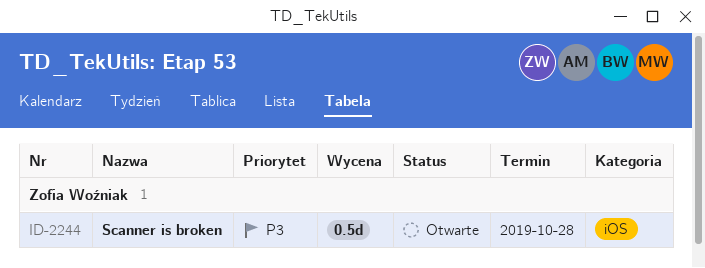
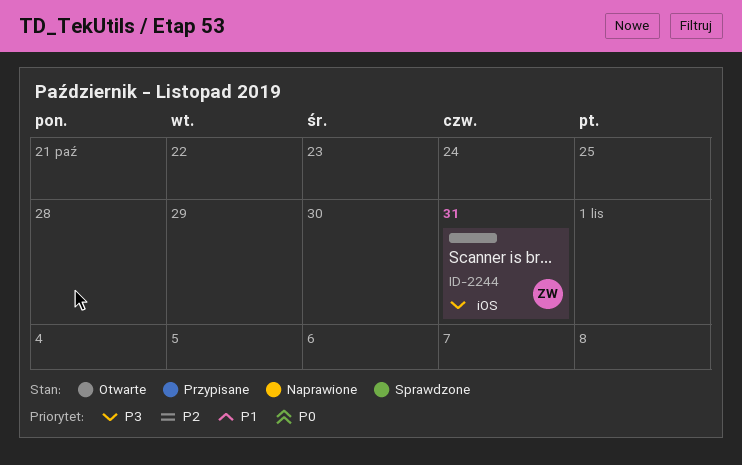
ID-2244, due: Oct 28 -> Oct 31

